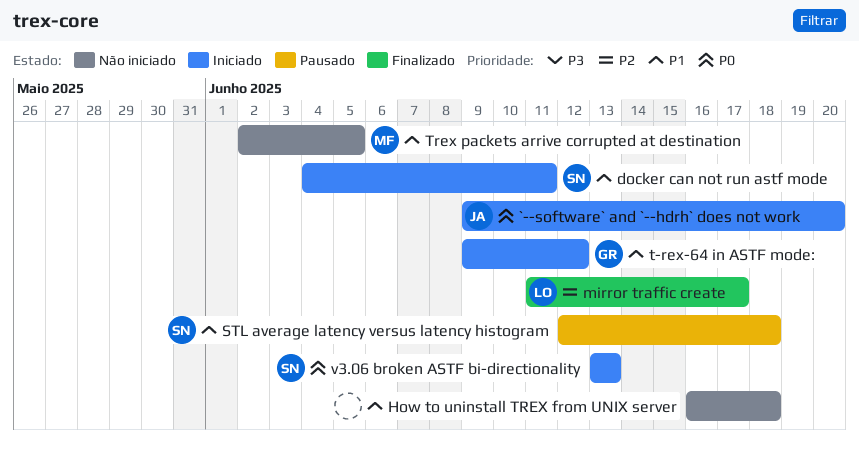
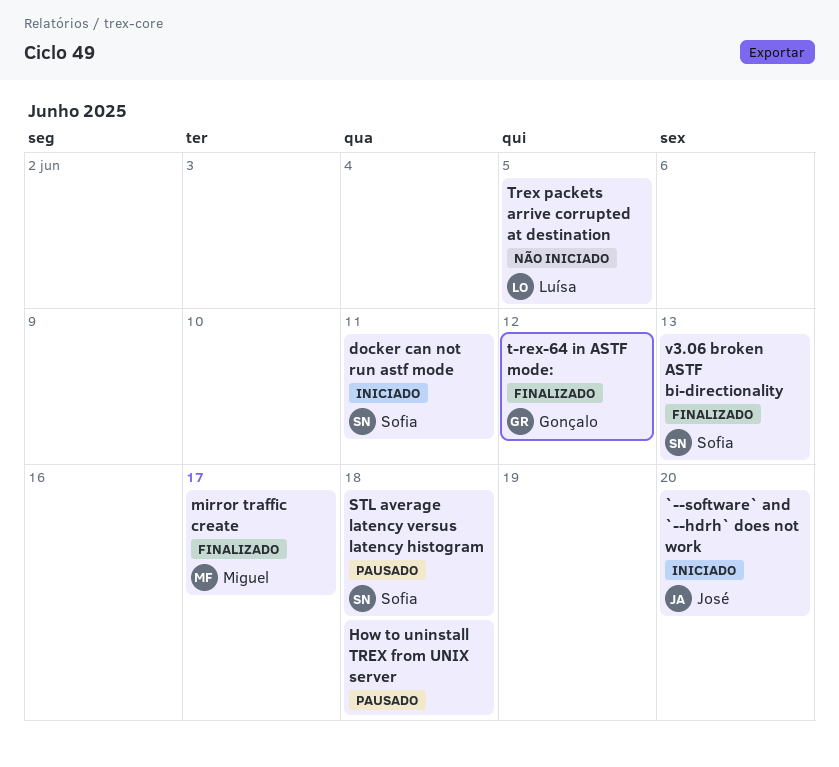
How to uninstall TREX from UNIX server, status: Não iniciado -> Pausado
mirror traffic create, owner: Luísa -> Miguel
t-rex-64 in ASTF mode:, status: Iniciado -> Finalizado
Trex packets arrive corrupted at destination, owner: Miguel -> Luísa
v3.06 broken ASTF bi-directionality, status: Iniciado -> Finalizado

